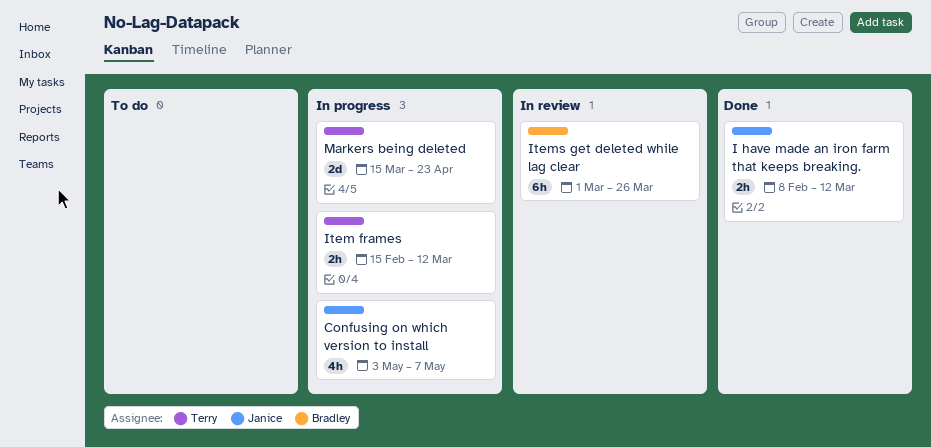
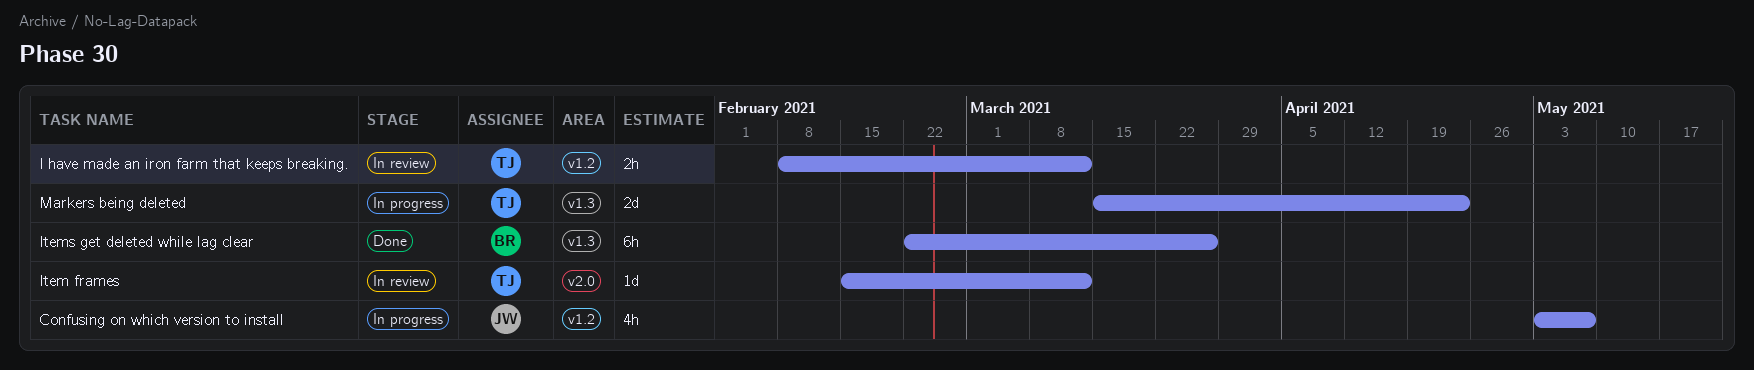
I have made an iron farm that keeps breaking., status: Done -> In review
I have made an iron farm that keeps breaking., owner: Janice -> Terry
Item frames, status: In progress -> In review
Item frames, estimate: 2h -> 1d
Items get deleted while lag clear, status: In review -> Done
Items get deleted while lag clear, start: Mar 1 -> Feb 22

